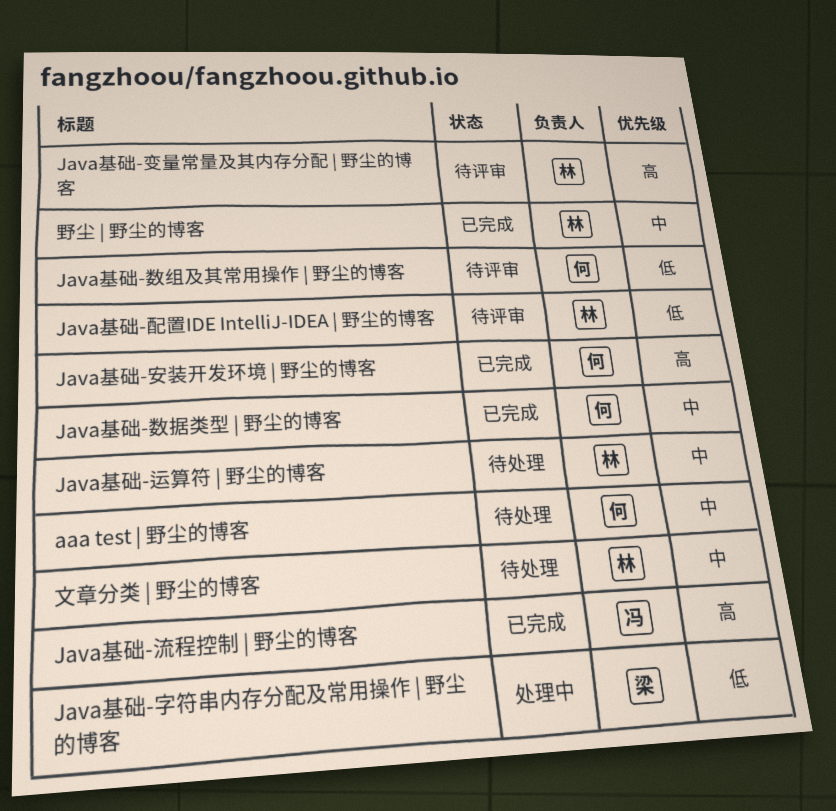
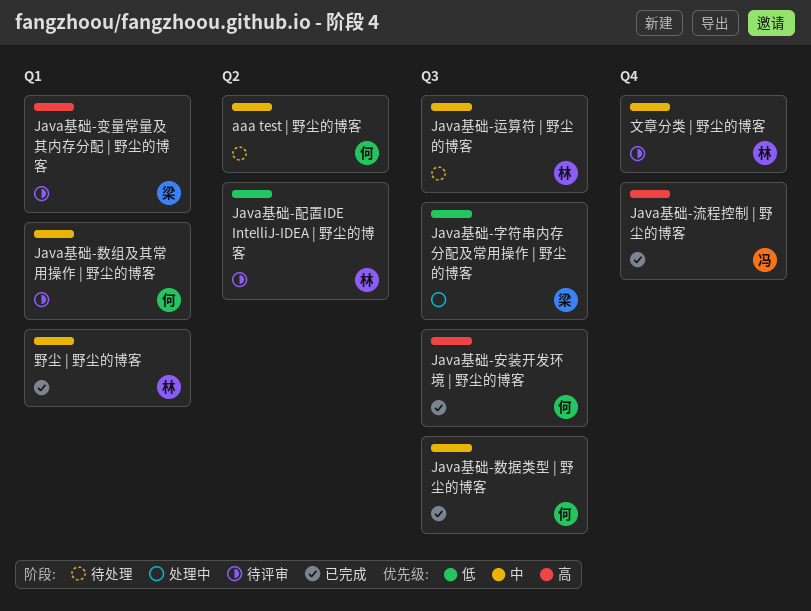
Java基础-变量常量及其内存分配 | 野尘的博客, owner: 林 -> 梁
Java基础-数组及其常用操作 | 野尘的博客, priority: 低 -> 中
文章分类 | 野尘的博客, status: 待处理 -> 待评审

